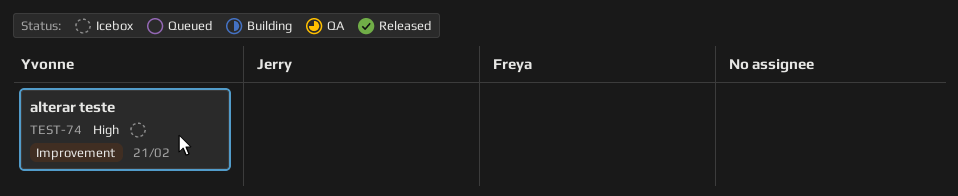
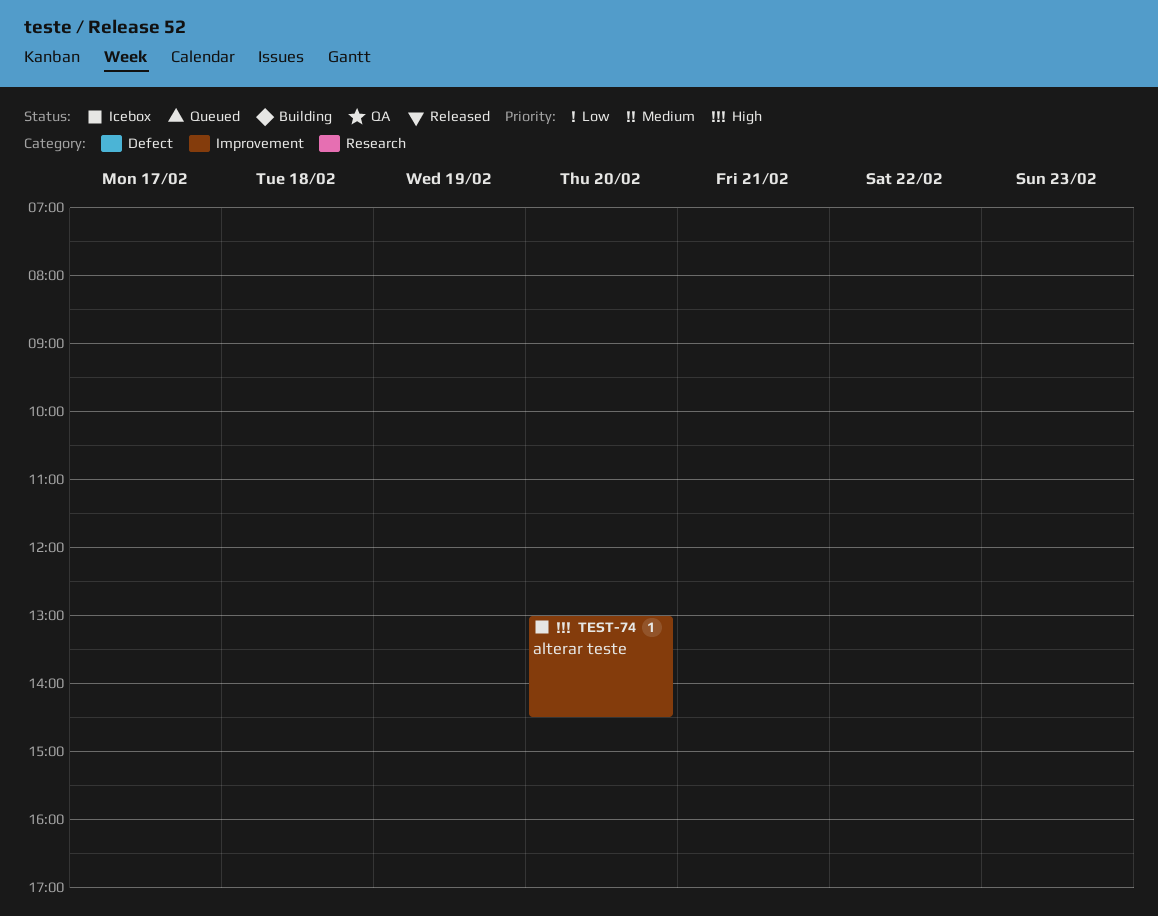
TEST-74, day: Feb 21 -> Feb 20

